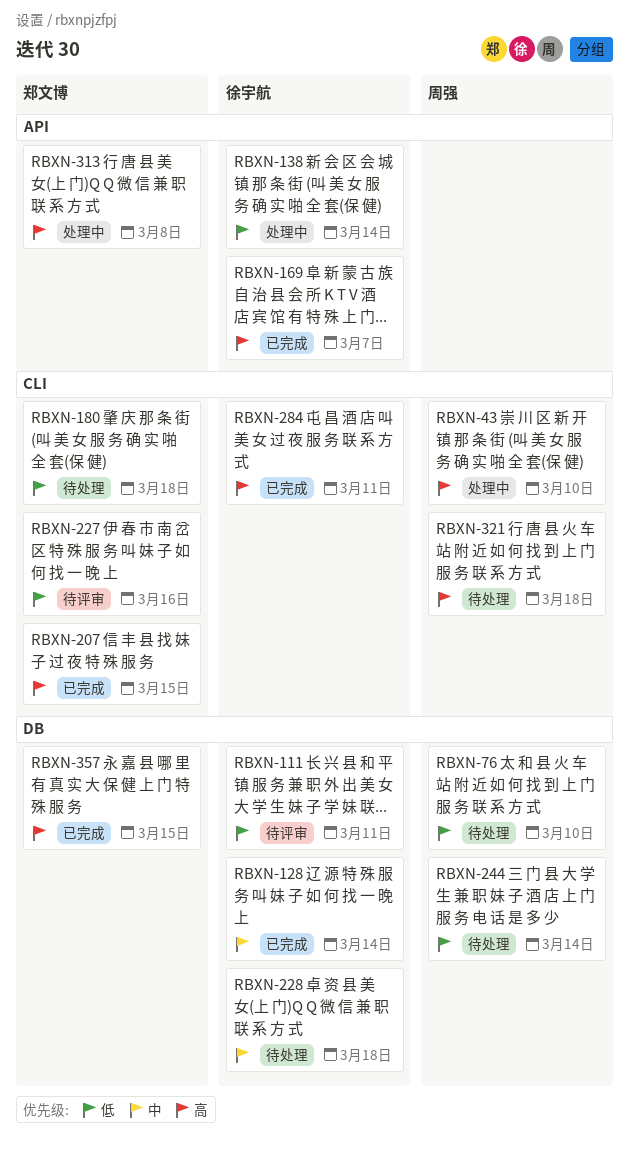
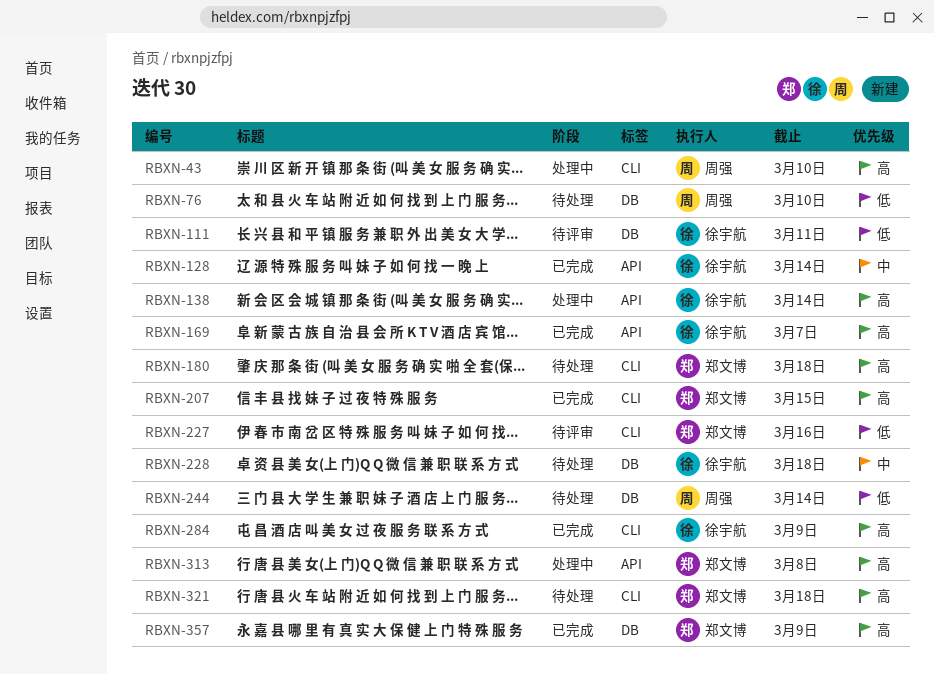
RBXN-128, label: DB -> API
RBXN-138, priority: 低 -> 高
RBXN-180, priority: 低 -> 高
RBXN-284, due: Mar 11 -> Mar 9
RBXN-321, owner: 周强 -> 郑文博
RBXN-357, due: Mar 15 -> Mar 9

